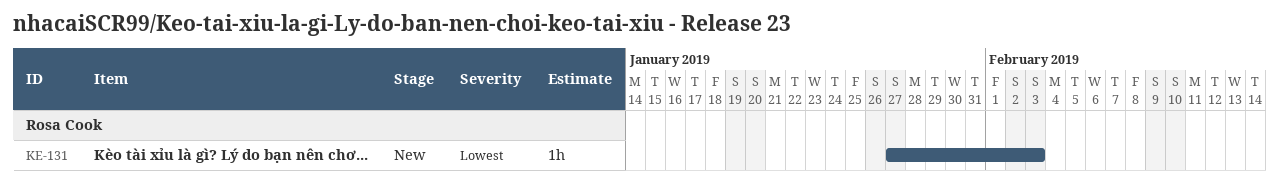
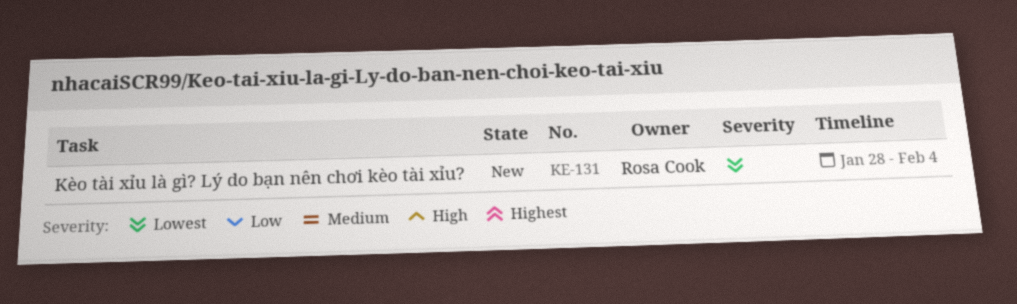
KE-131, start: Jan 27 -> Jan 28
KE-131, due: Feb 3 -> Feb 4

